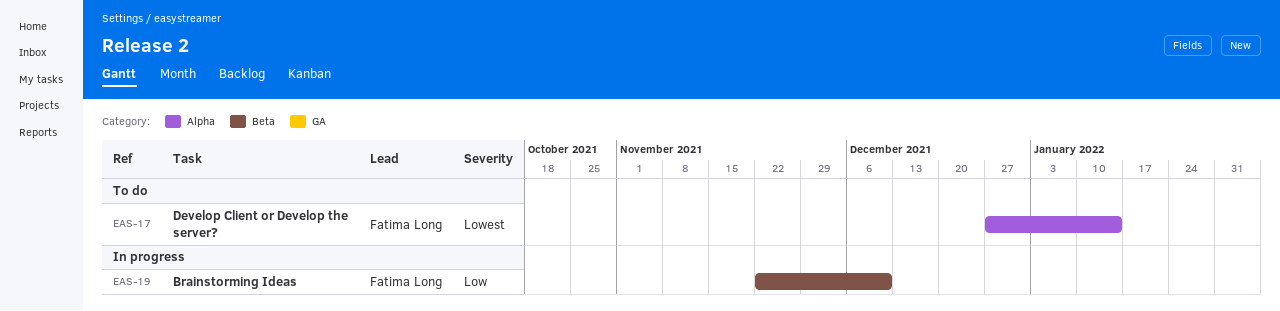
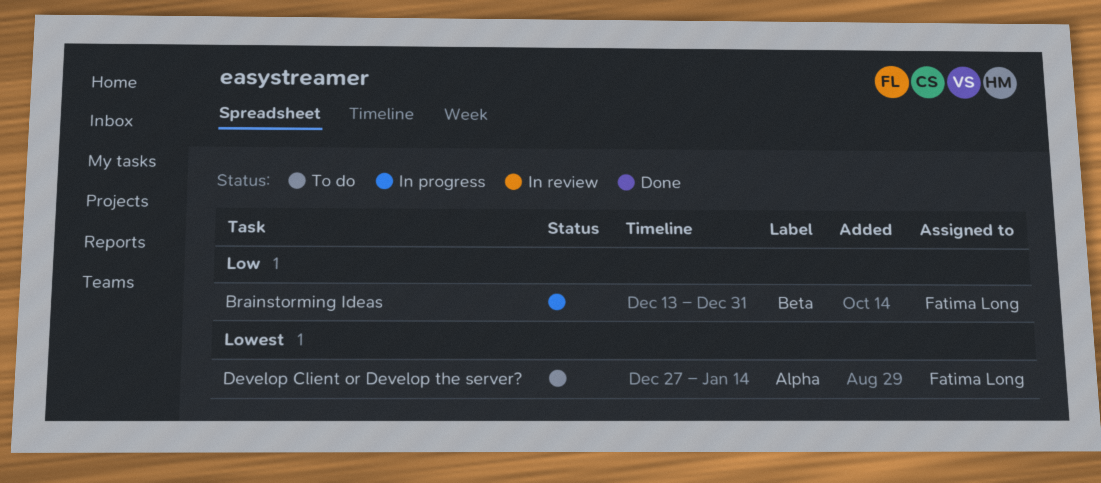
Brainstorming Ideas, start: Nov 22 -> Dec 13
Brainstorming Ideas, due: Dec 10 -> Dec 31

